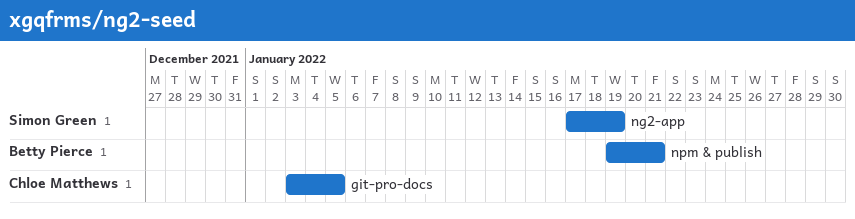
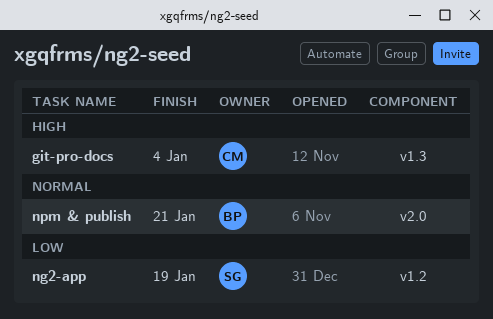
git-pro-docs, due: Jan 5 -> Jan 4

